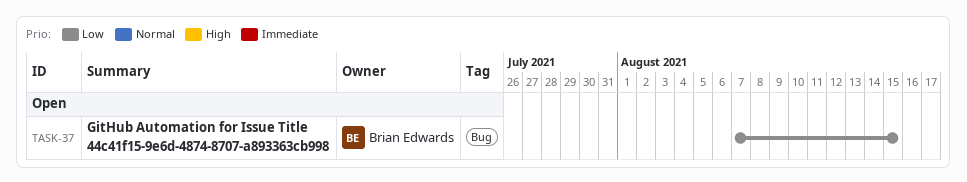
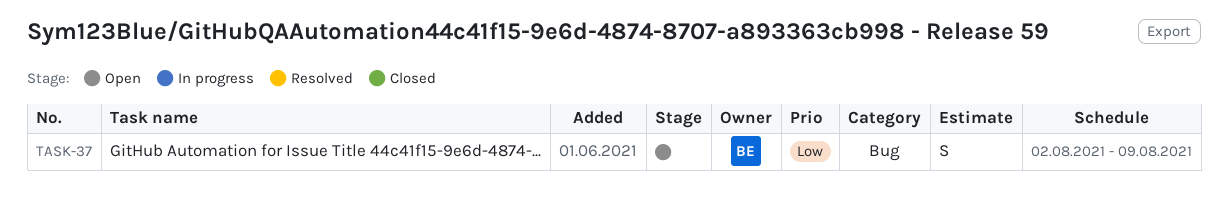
TASK-37, start: Aug 7 -> Aug 2
TASK-37, due: Aug 15 -> Aug 9

